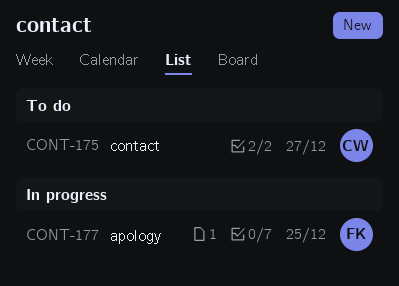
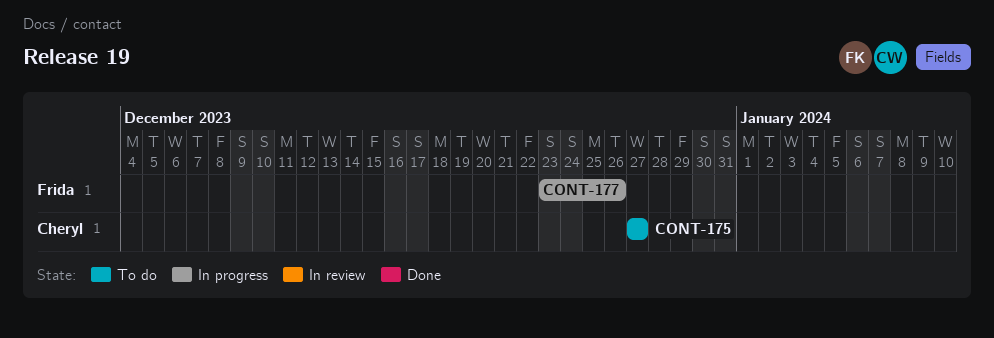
CONT-177, due: Dec 25 -> Dec 26

